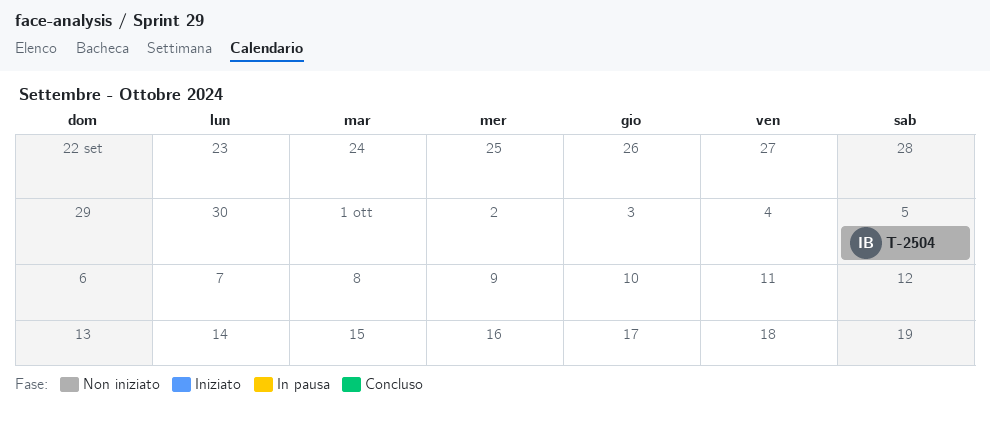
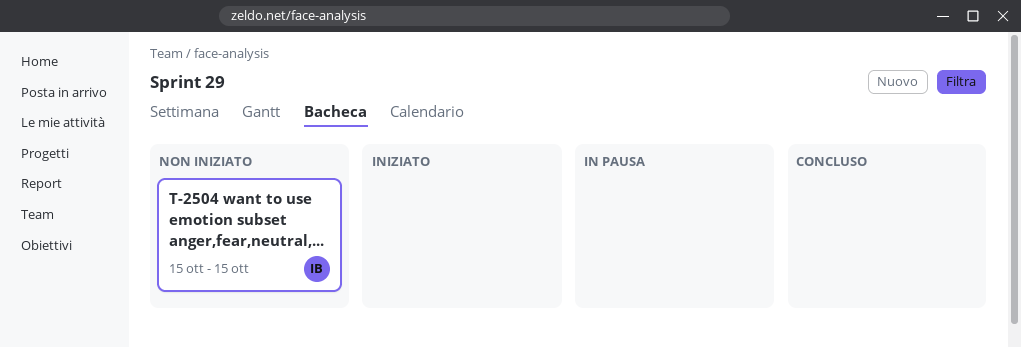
T-2504, start: Oct 5 -> Oct 15
T-2504, due: Oct 5 -> Oct 15

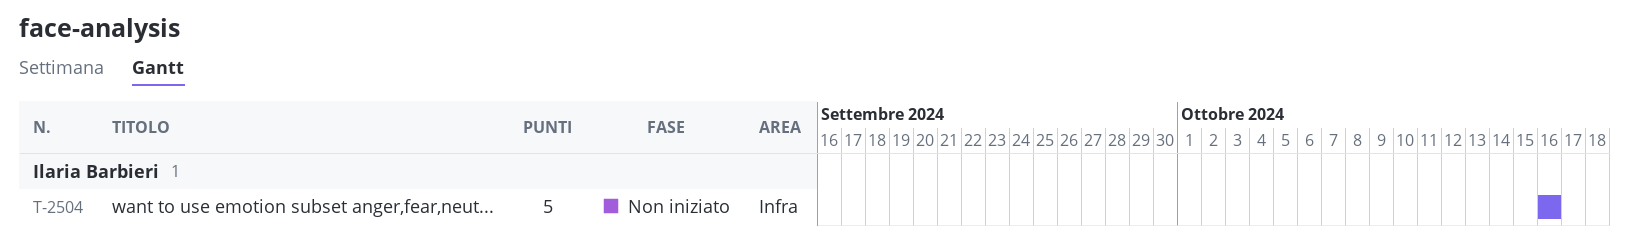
T-2504, start: Oct 15 -> Oct 16
T-2504, due: Oct 15 -> Oct 16

